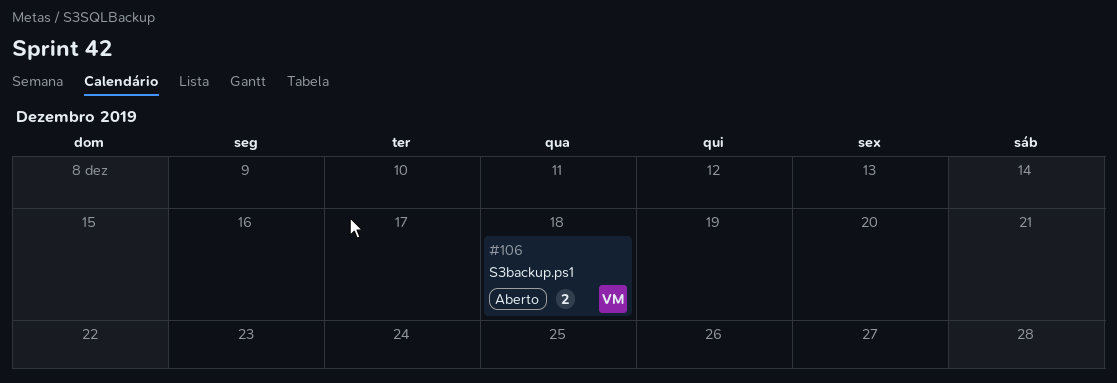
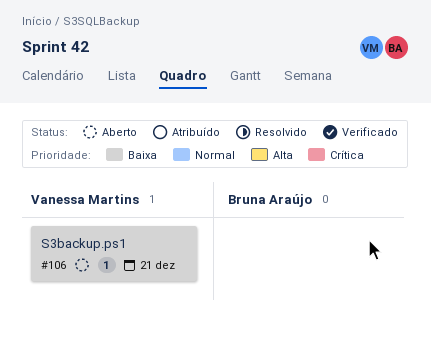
#106, estimate: 2 -> 1
#106, due: Dec 18 -> Dec 21

